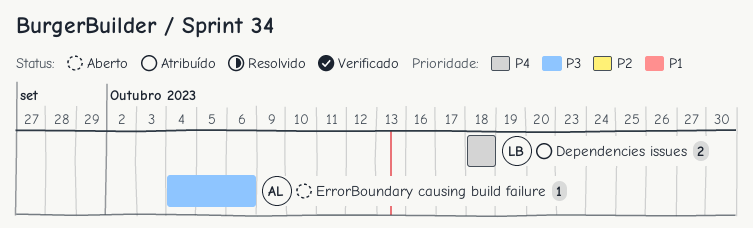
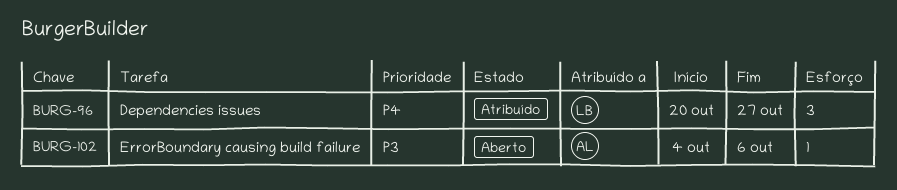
Dependencies issues, estimate: 2 -> 3
Dependencies issues, start: Oct 18 -> Oct 20
Dependencies issues, due: Oct 18 -> Oct 27

